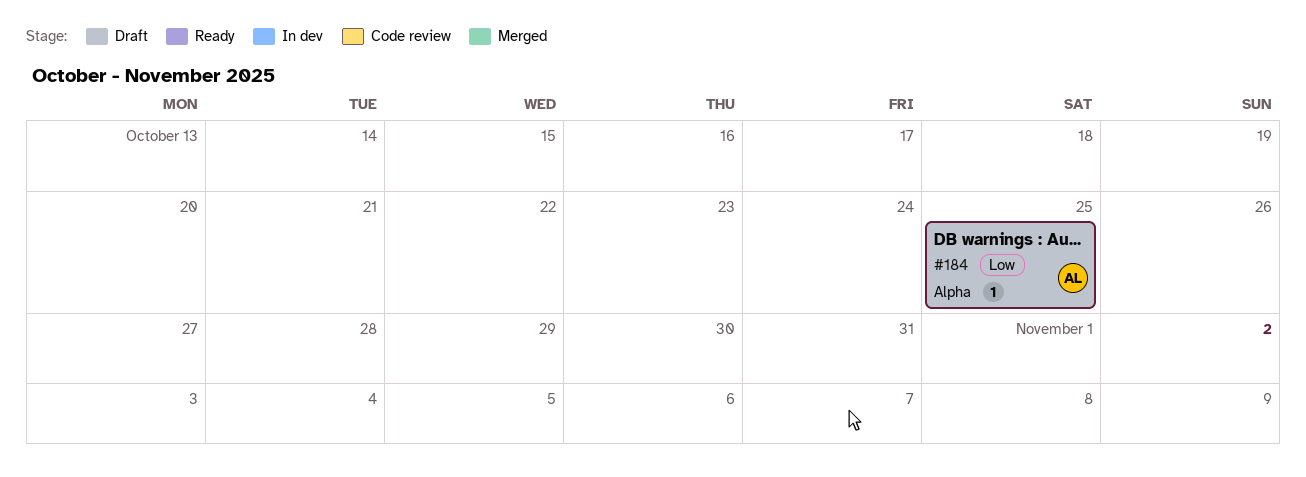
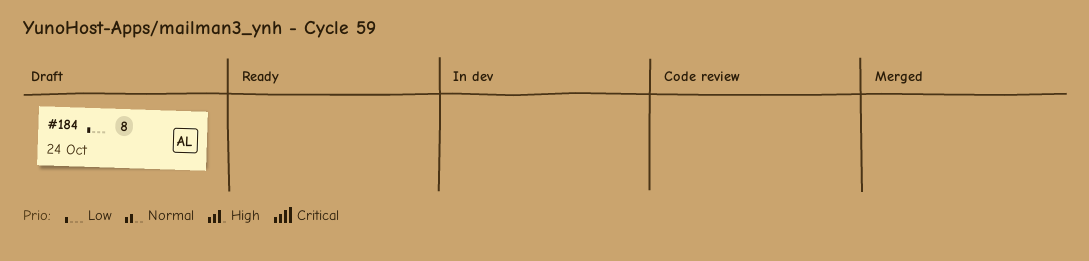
#184, estimate: 1 -> 8
#184, due: Oct 25 -> Oct 24

